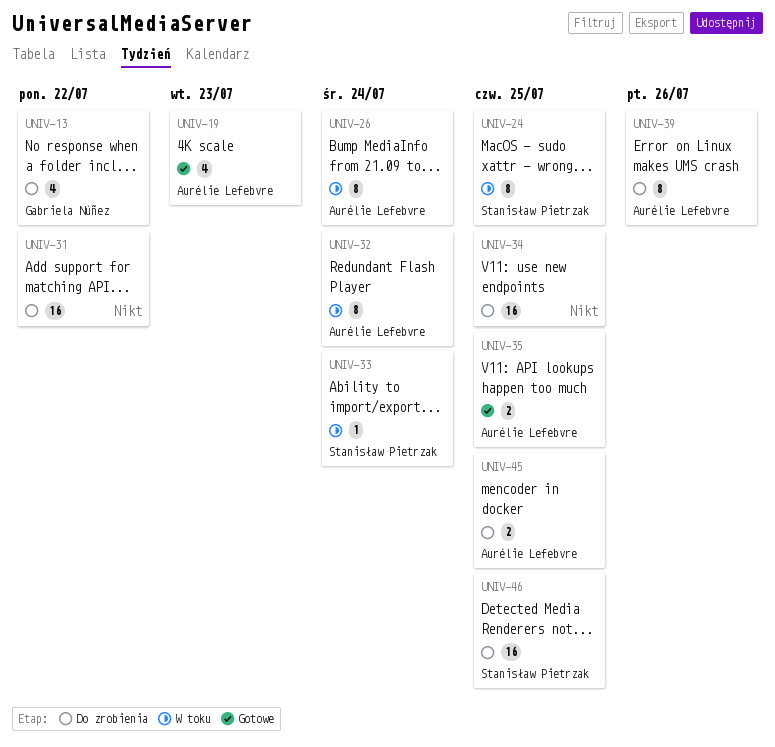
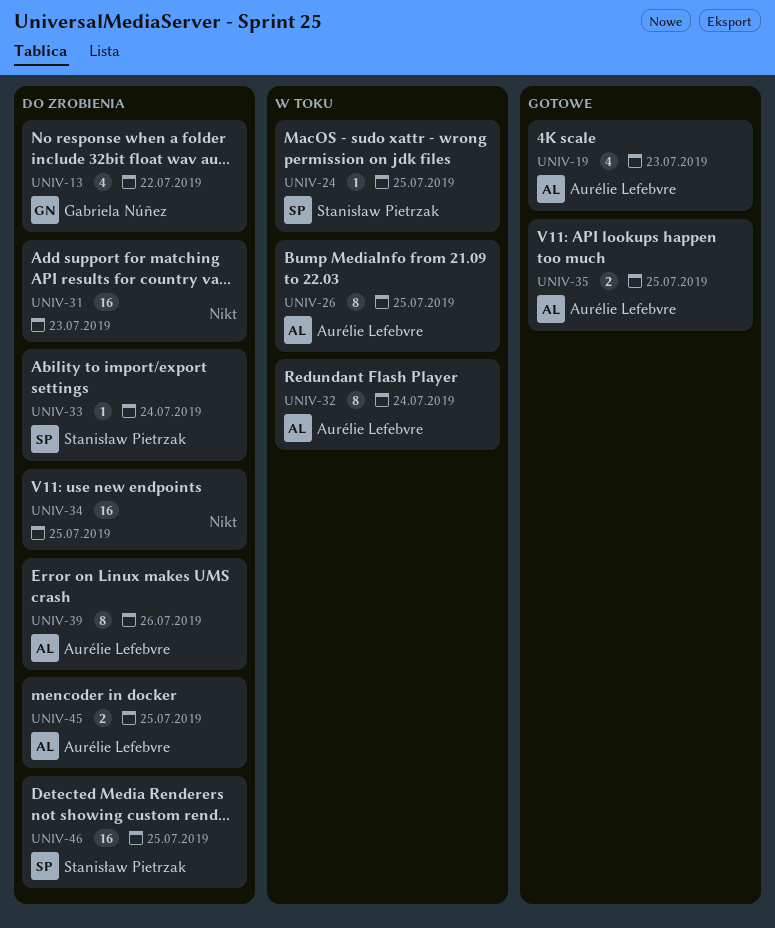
UNIV-24, estimate: 8 -> 1
UNIV-26, due: Jul 24 -> Jul 25
UNIV-31, due: Jul 22 -> Jul 23
UNIV-33, status: W toku -> Do zrobienia

